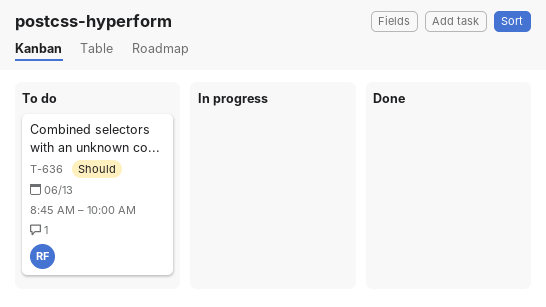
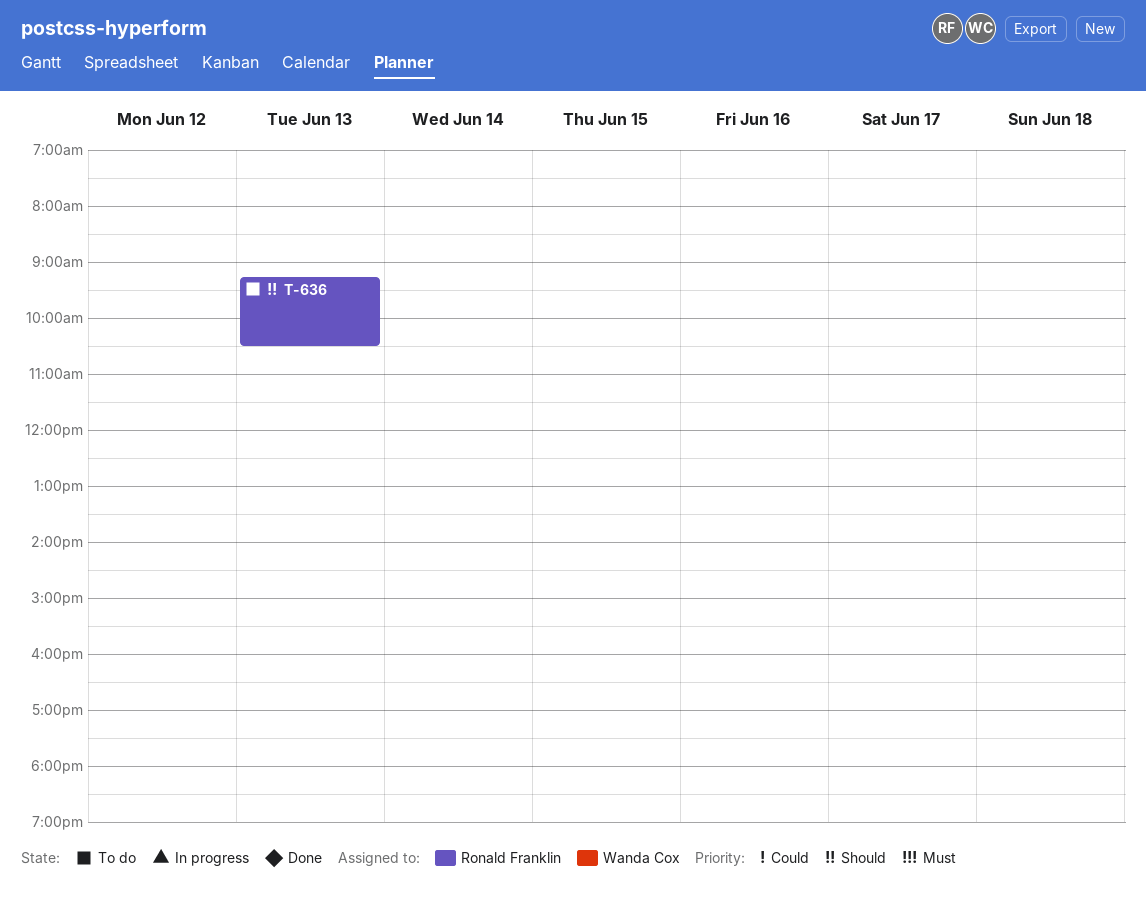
T-636, begins: 08:45 -> 09:15
T-636, ends: 10:00 -> 10:30

